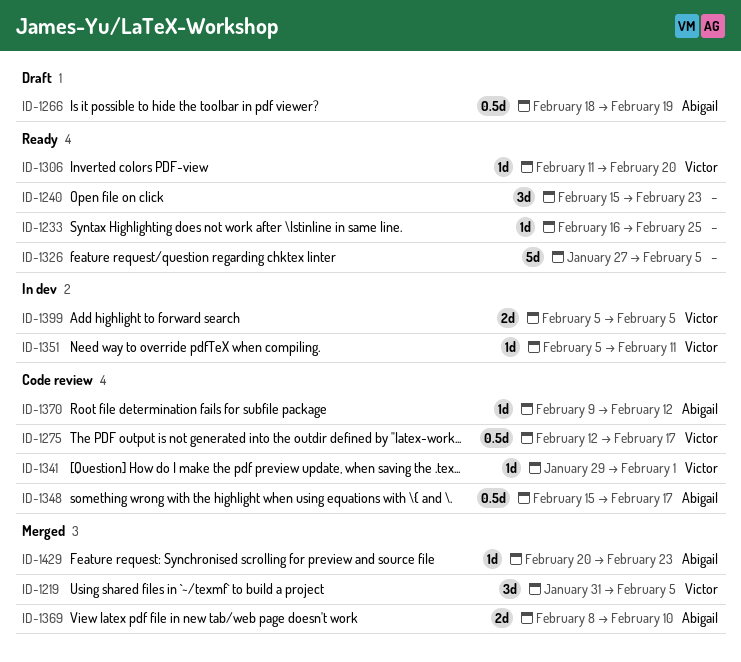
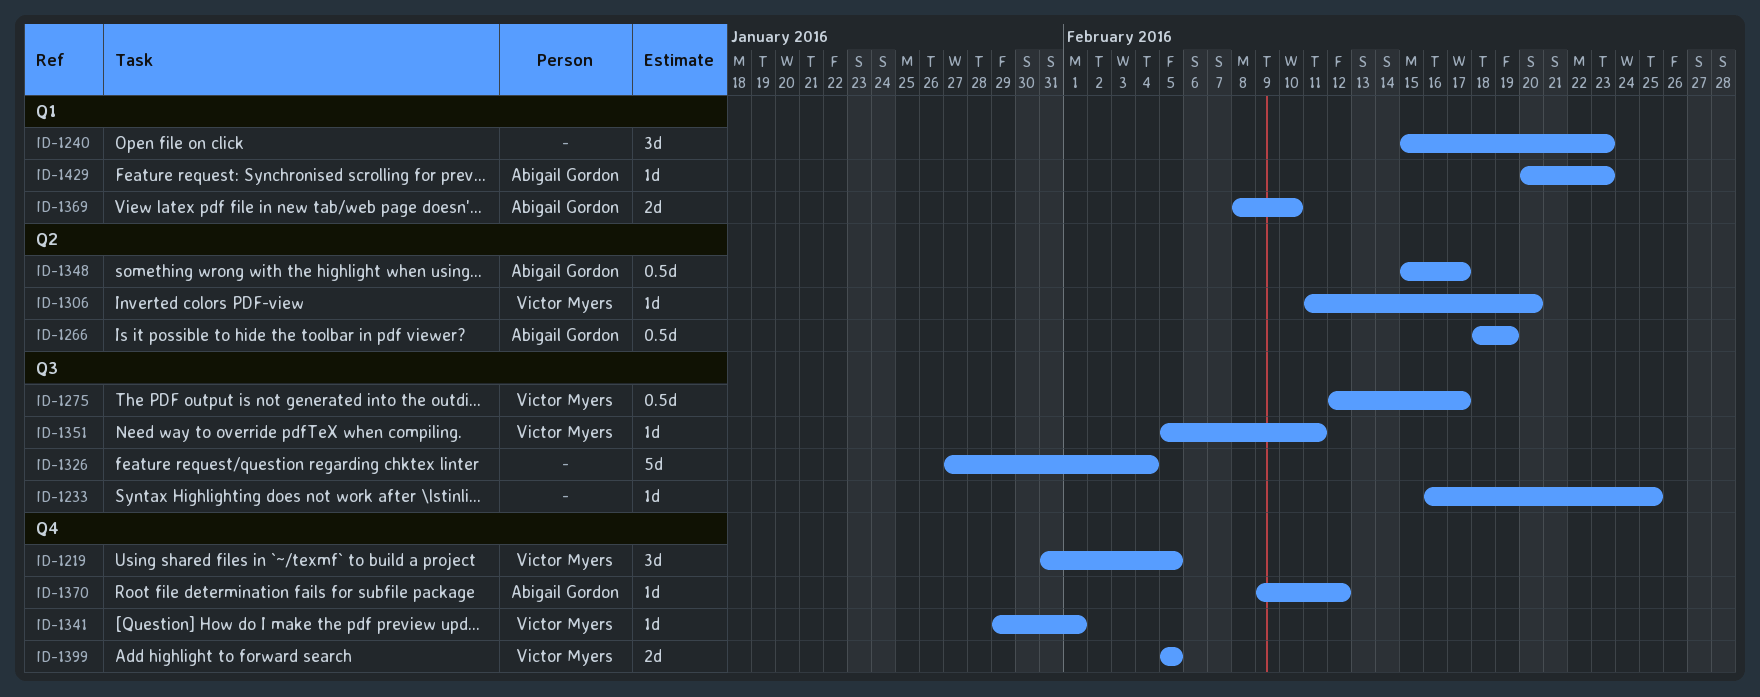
ID-1326, due: Feb 5 -> Feb 4

